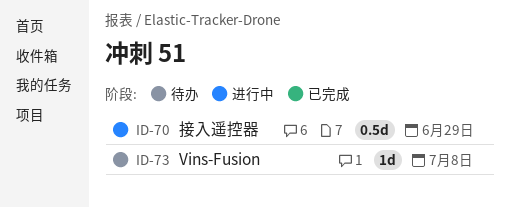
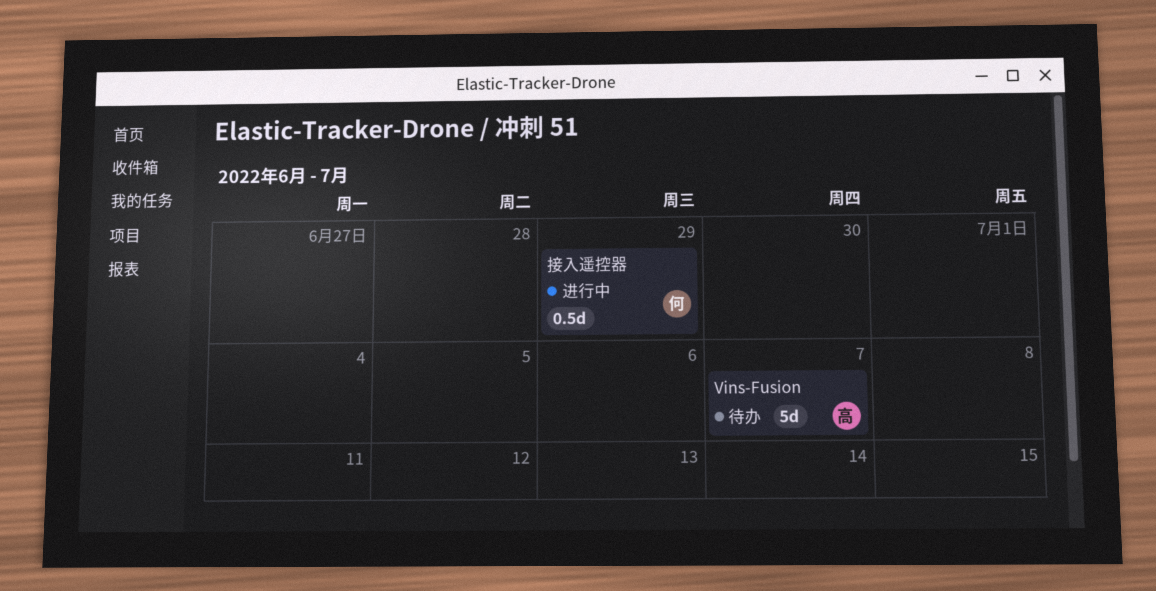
Vins-Fusion, estimate: 1d -> 5d
Vins-Fusion, due: Jul 8 -> Jul 7

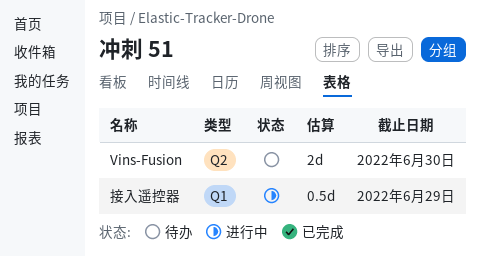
Vins-Fusion, estimate: 5d -> 2d
Vins-Fusion, due: Jul 7 -> Jun 30

